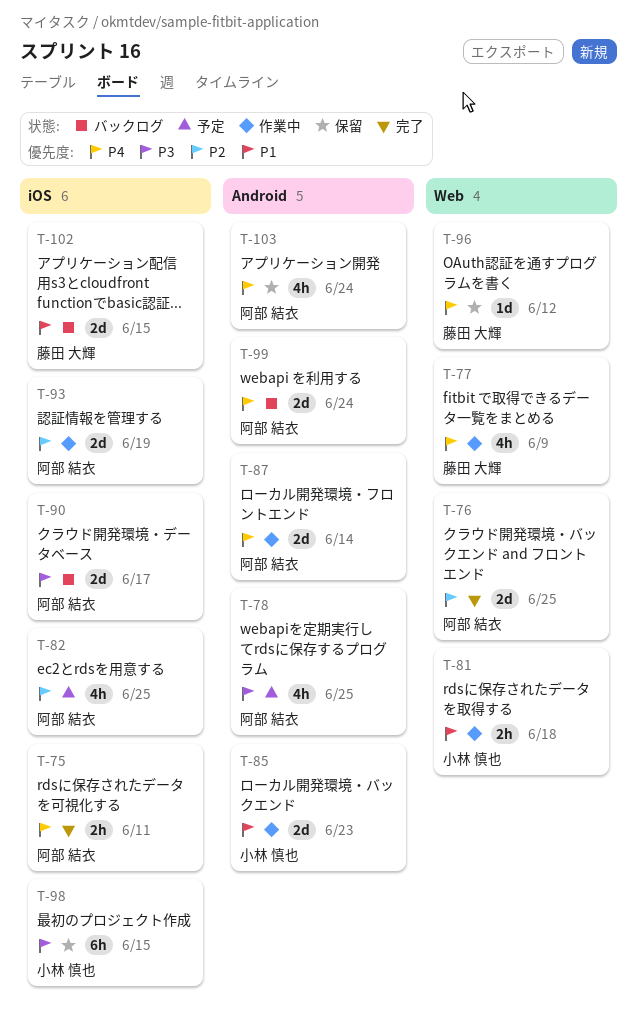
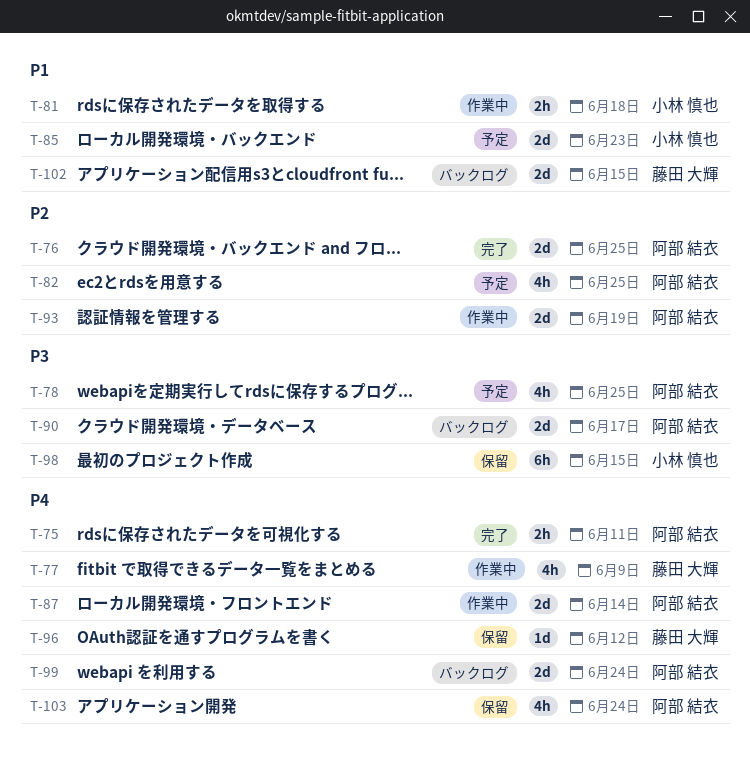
T-85, status: 作業中 -> 予定

